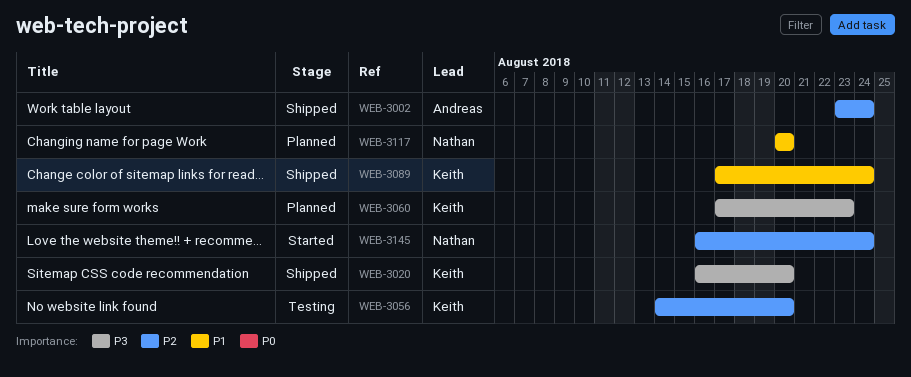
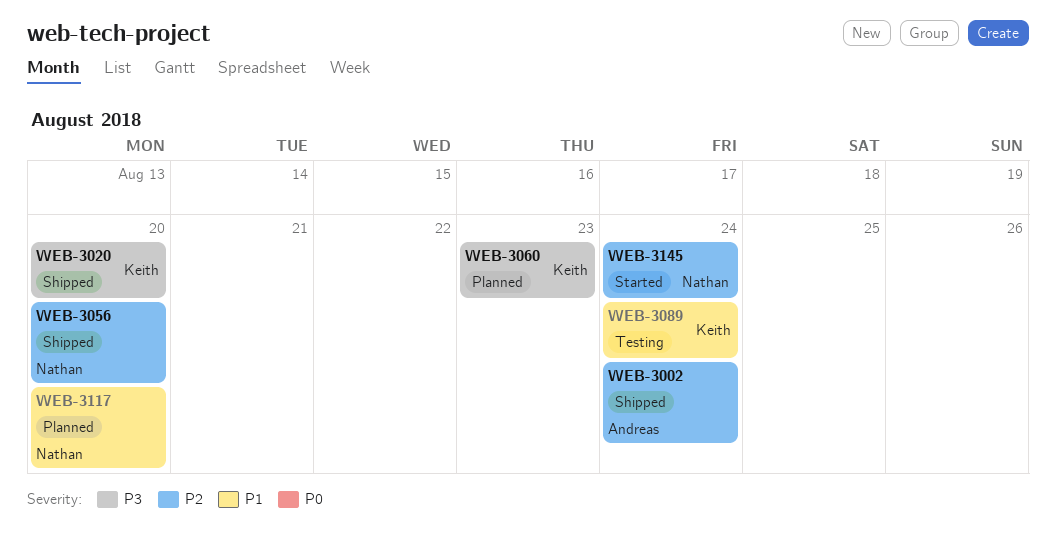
WEB-3056, status: Testing -> Shipped
WEB-3056, owner: Keith -> Nathan
WEB-3089, status: Shipped -> Testing

